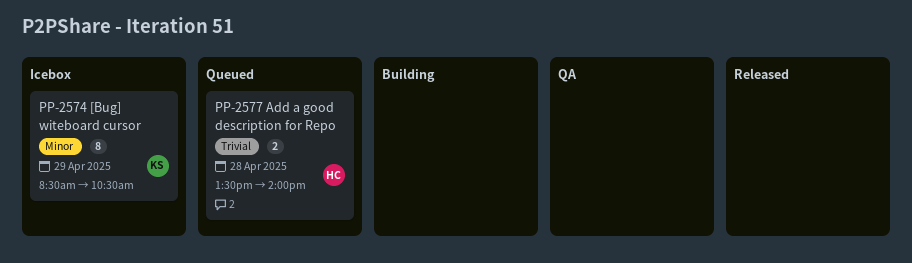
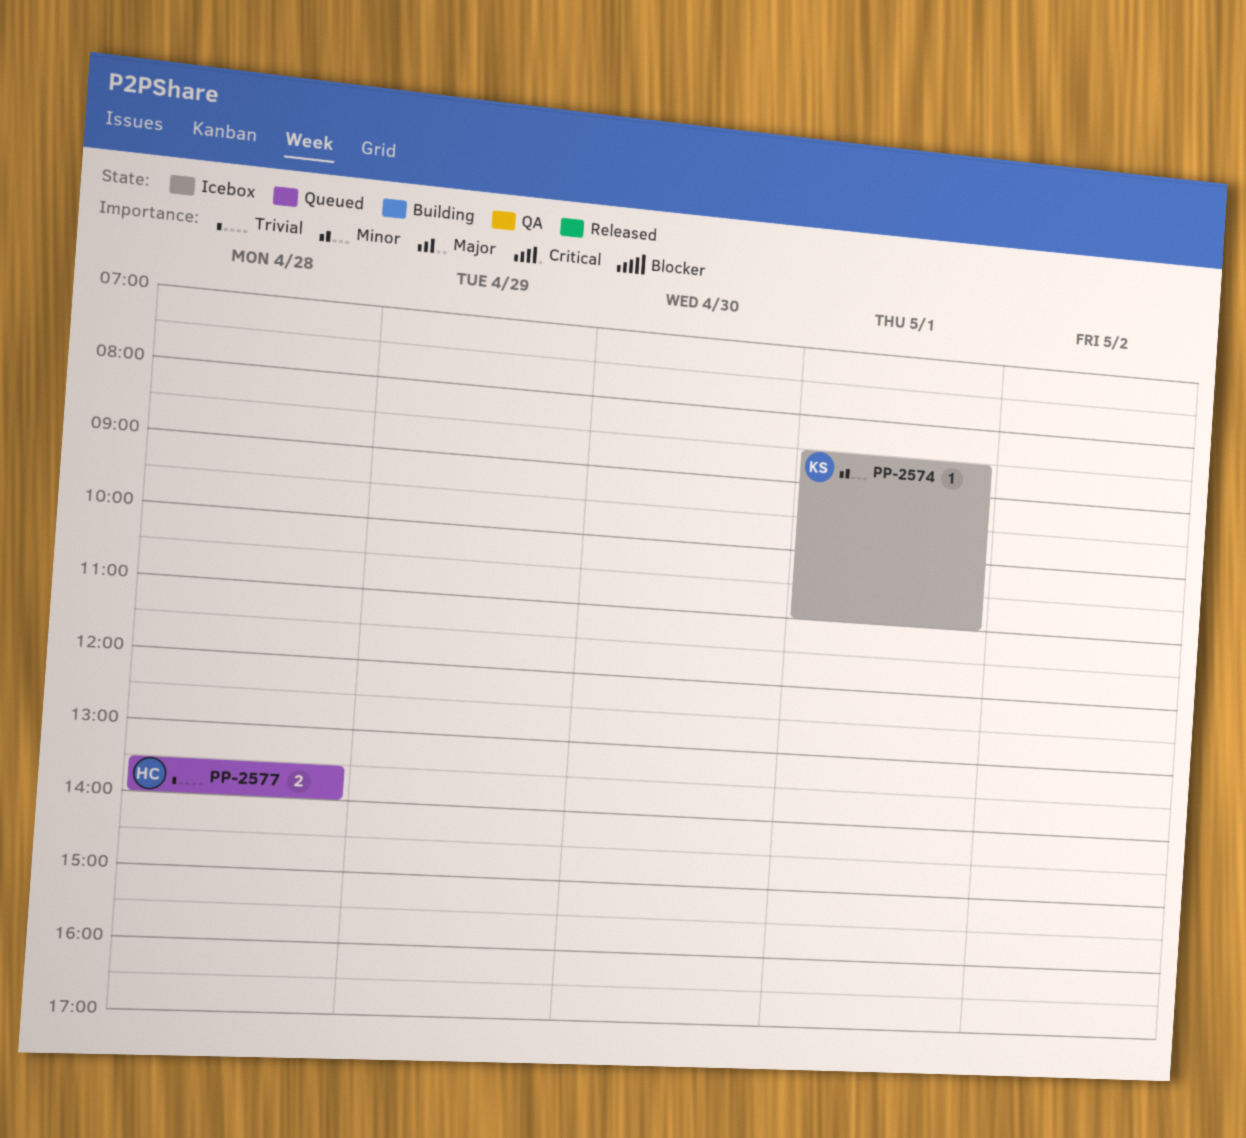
PP-2574, estimate: 8 -> 1
PP-2574, day: Apr 29 -> May 1
PP-2574, ends: 10:30 -> 11:00

